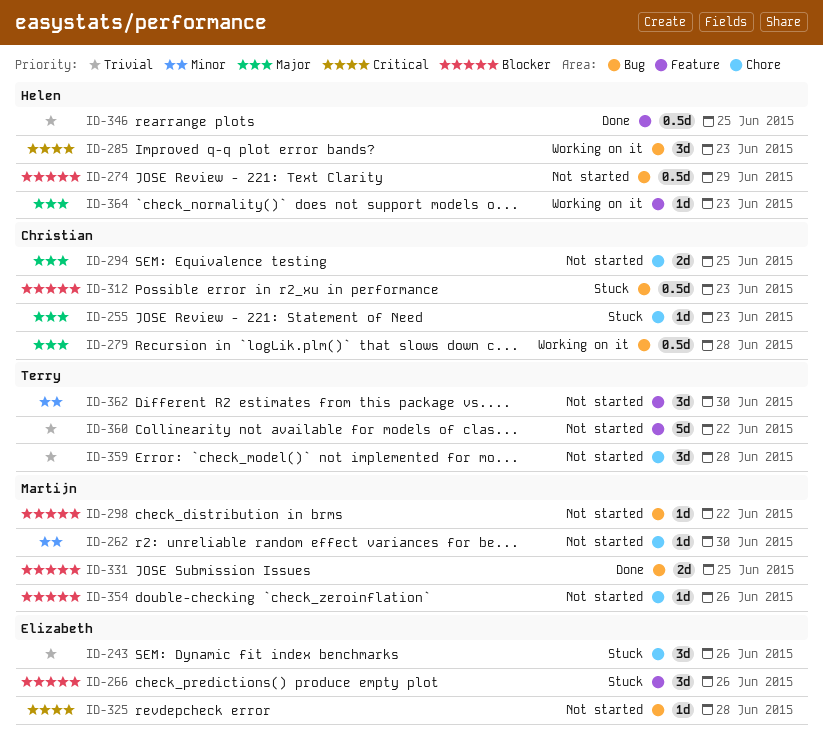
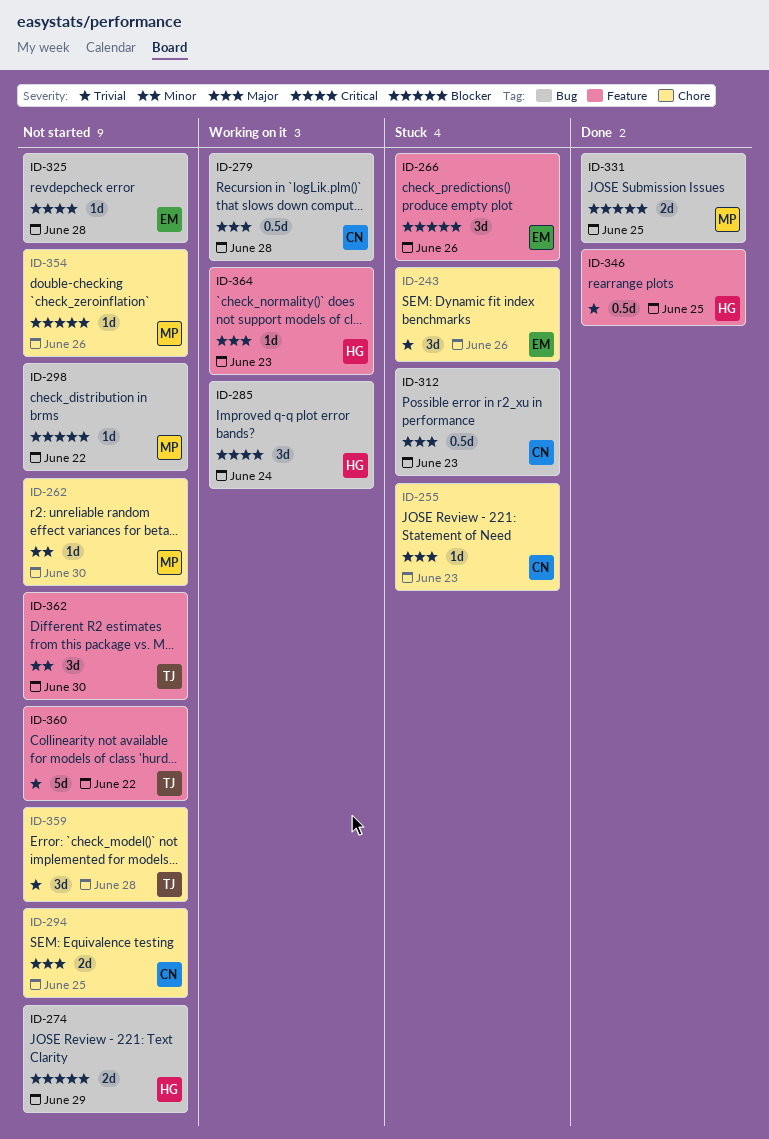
ID-274, estimate: 0.5d -> 2d
ID-285, due: Jun 23 -> Jun 24
ID-312, priority: Blocker -> Major

